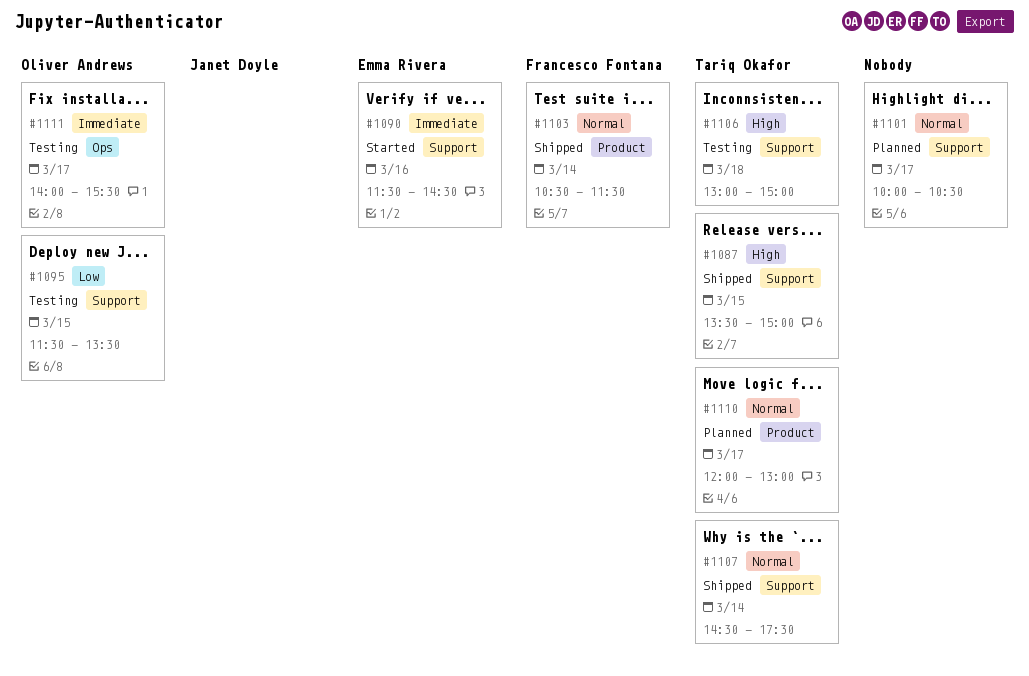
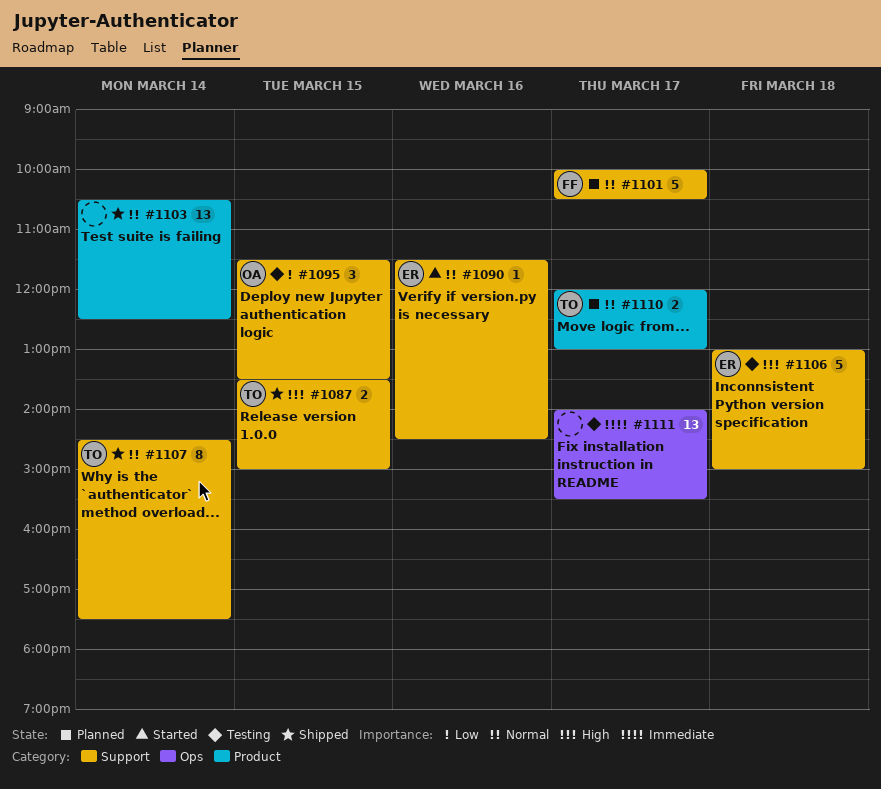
#1090, priority: Immediate -> Normal
#1101, owner: none -> Francesco Fontana
#1103, owner: Francesco Fontana -> none
#1103, ends: 11:30 -> 12:30
#1106, owner: Tariq Okafor -> Emma Rivera
#1111, owner: Oliver Andrews -> none

